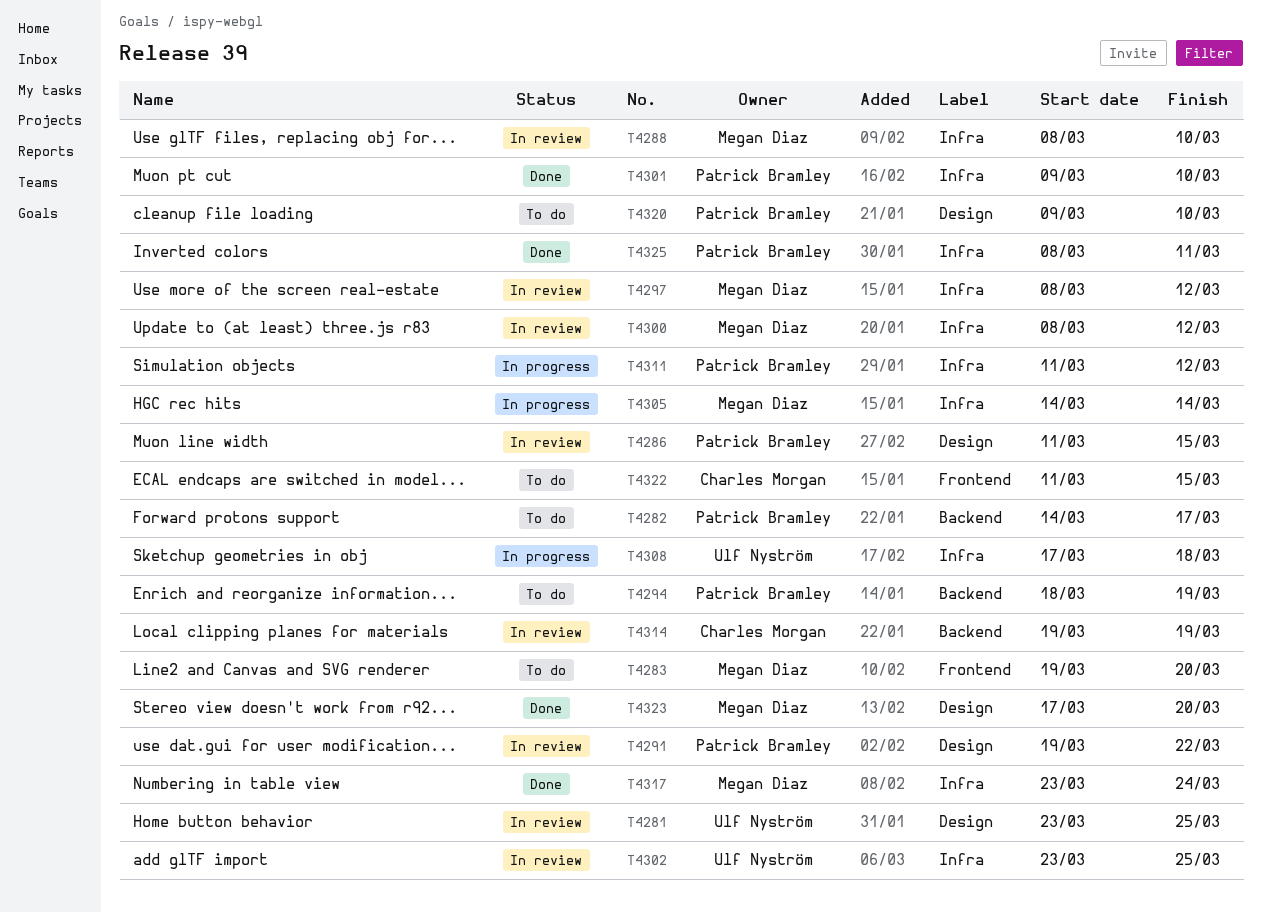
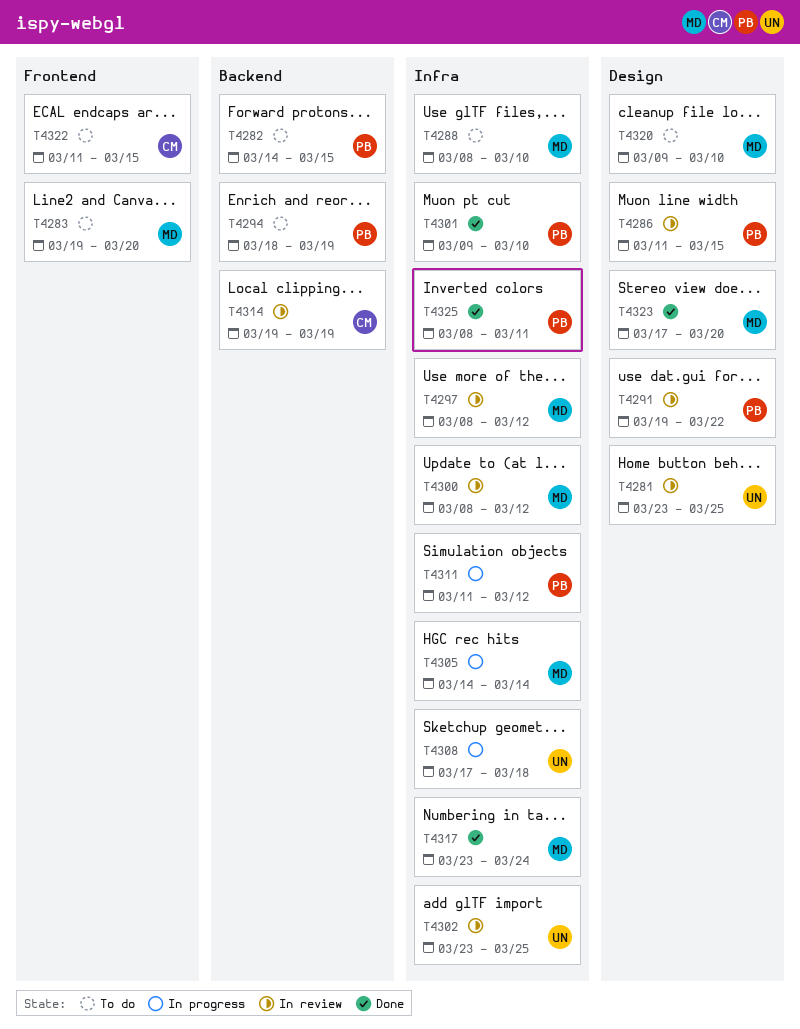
T4282, due: Mar 17 -> Mar 15
T4288, status: In review -> To do
T4320, owner: Patrick Bramley -> Megan Diaz

